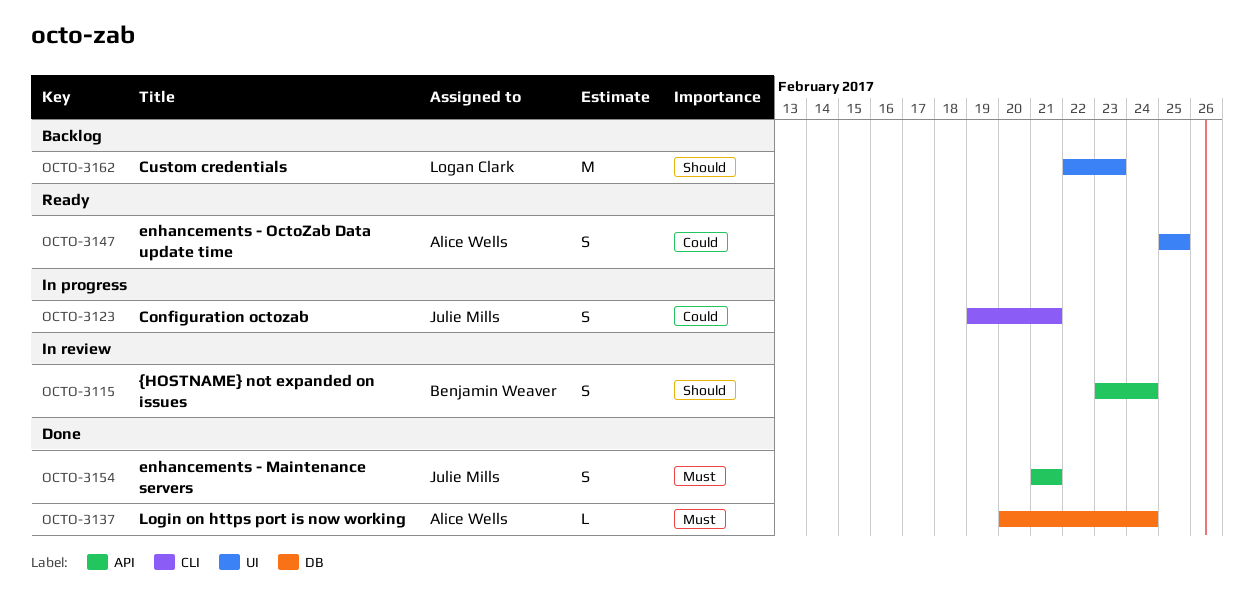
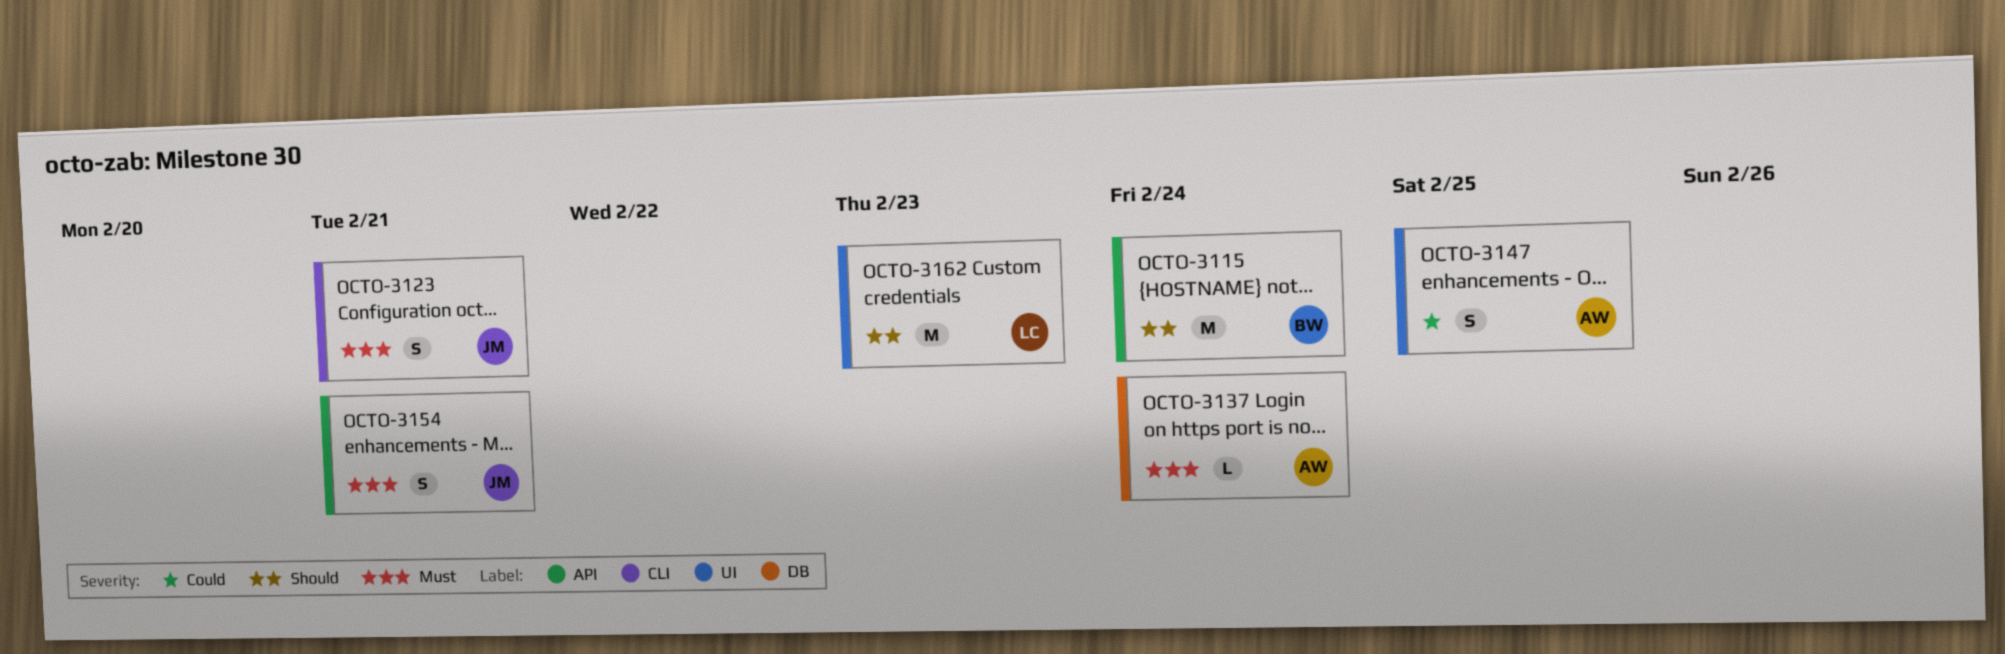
OCTO-3115, estimate: S -> M
OCTO-3123, priority: Could -> Must

